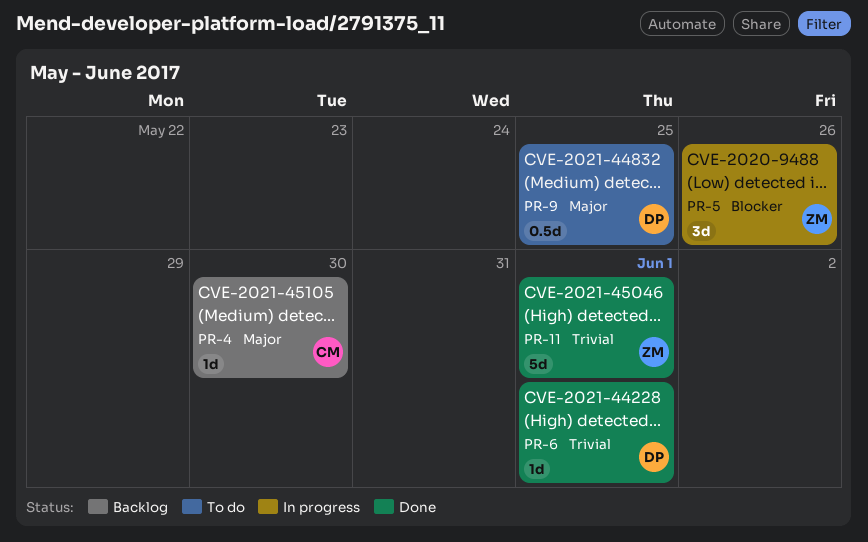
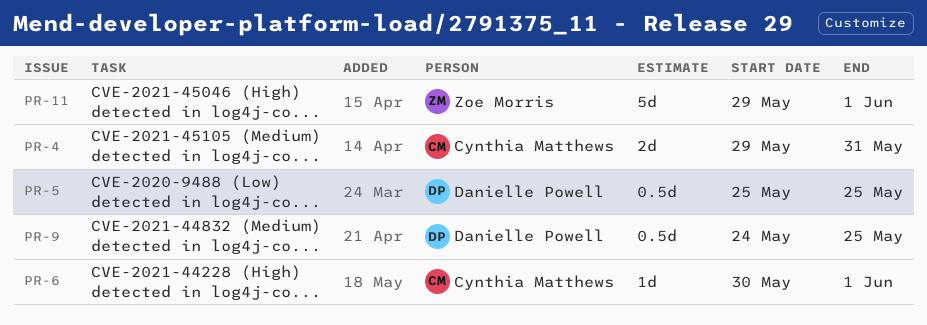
PR-4, estimate: 1d -> 2d
PR-4, due: May 30 -> May 31
PR-5, owner: Zoe Morris -> Danielle Powell
PR-5, estimate: 3d -> 0.5d
PR-5, due: May 26 -> May 25
PR-6, owner: Danielle Powell -> Cynthia Matthews

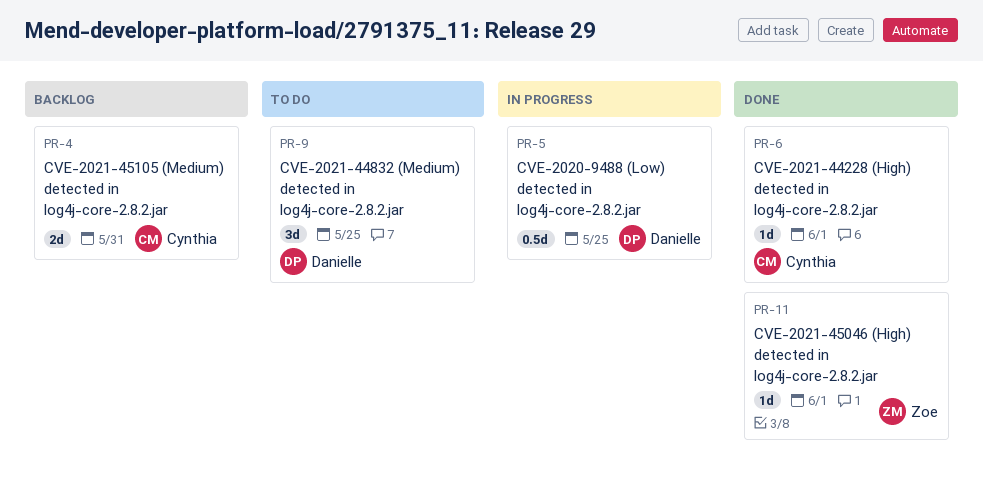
PR-9, estimate: 0.5d -> 3d
PR-11, estimate: 5d -> 1d

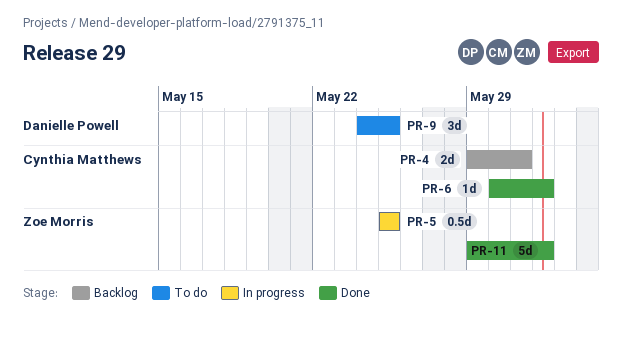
PR-5, owner: Danielle Powell -> Zoe Morris
PR-11, estimate: 1d -> 5d

